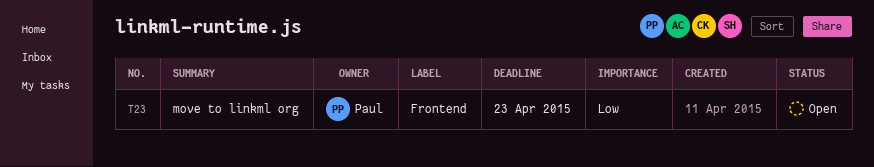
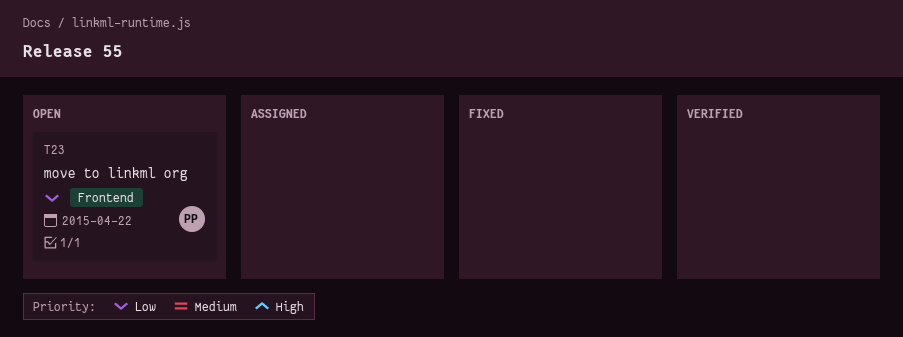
T23, due: Apr 23 -> Apr 22

